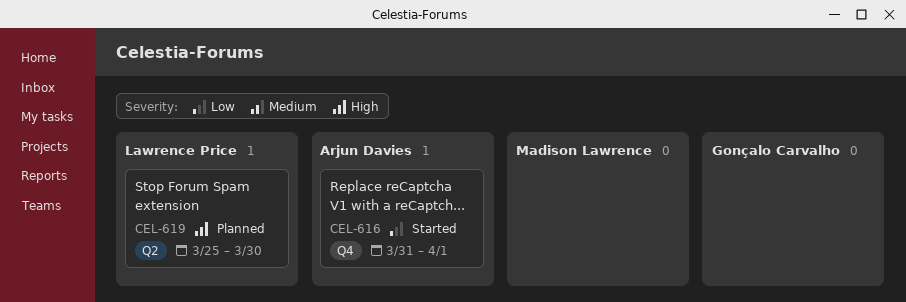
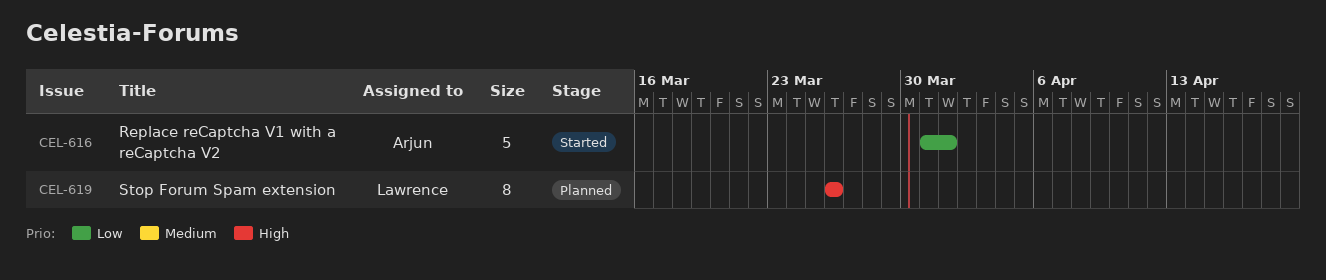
CEL-619, start: Mar 25 -> Mar 26
CEL-619, due: Mar 30 -> Mar 26

